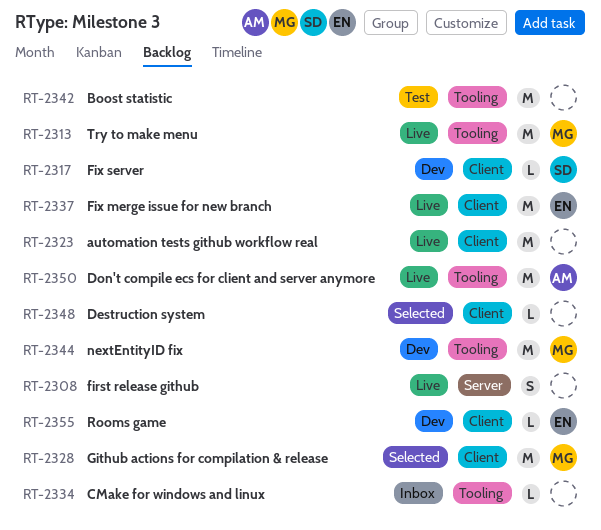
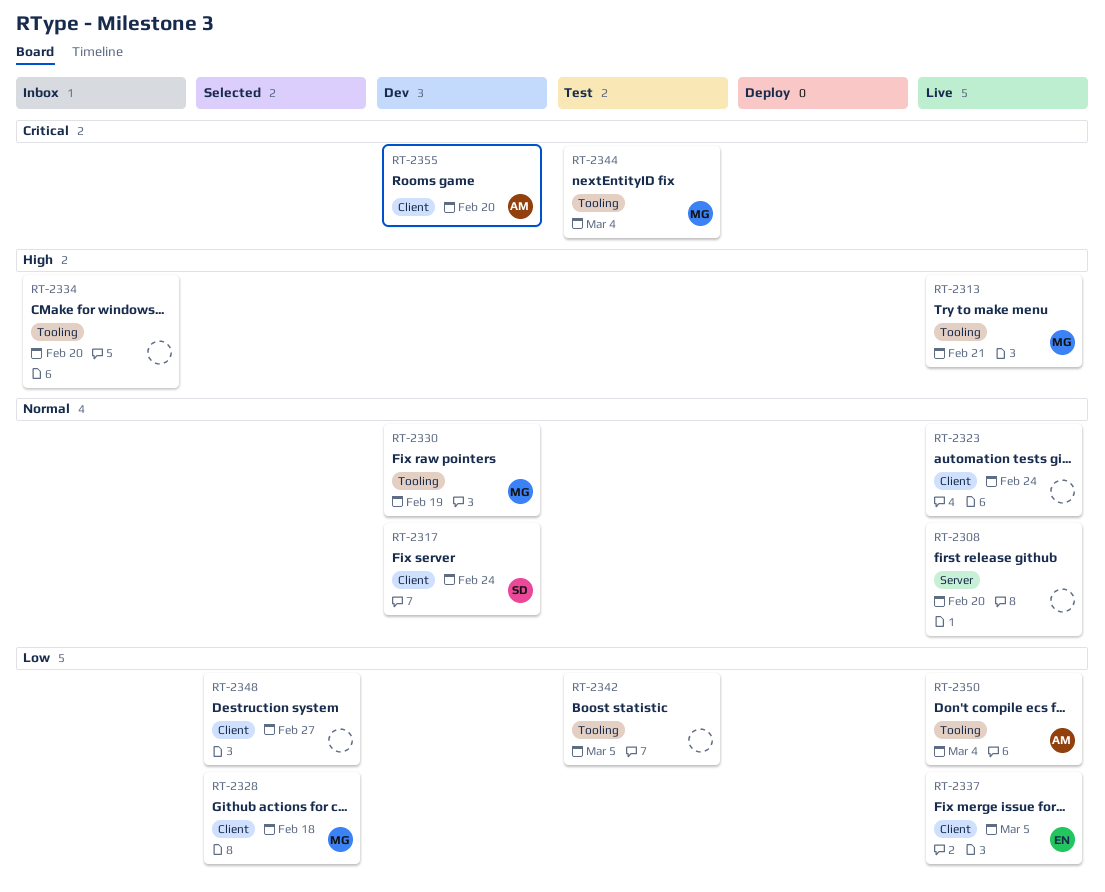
RT-2330: none -> present
RT-2344, status: Dev -> Test
RT-2355, owner: EN -> AM

